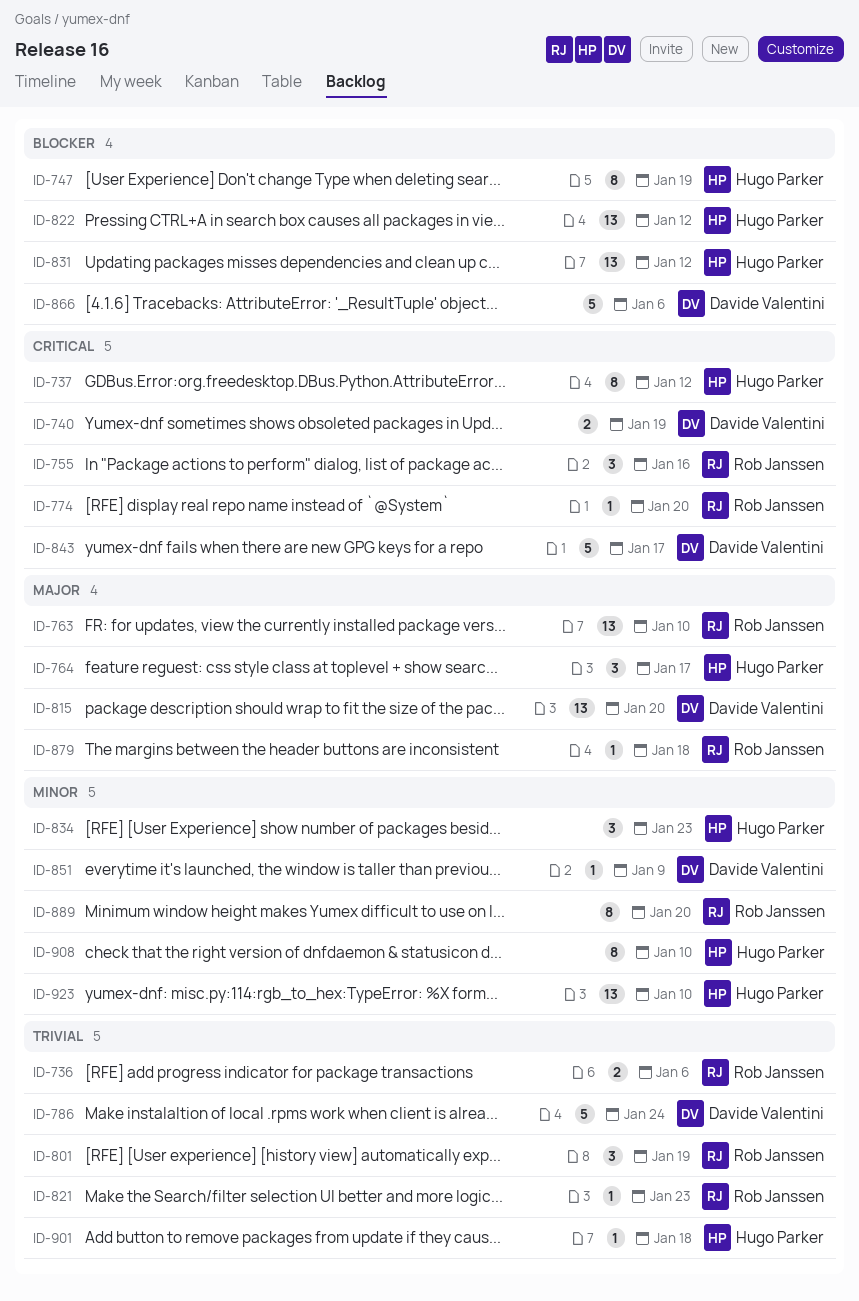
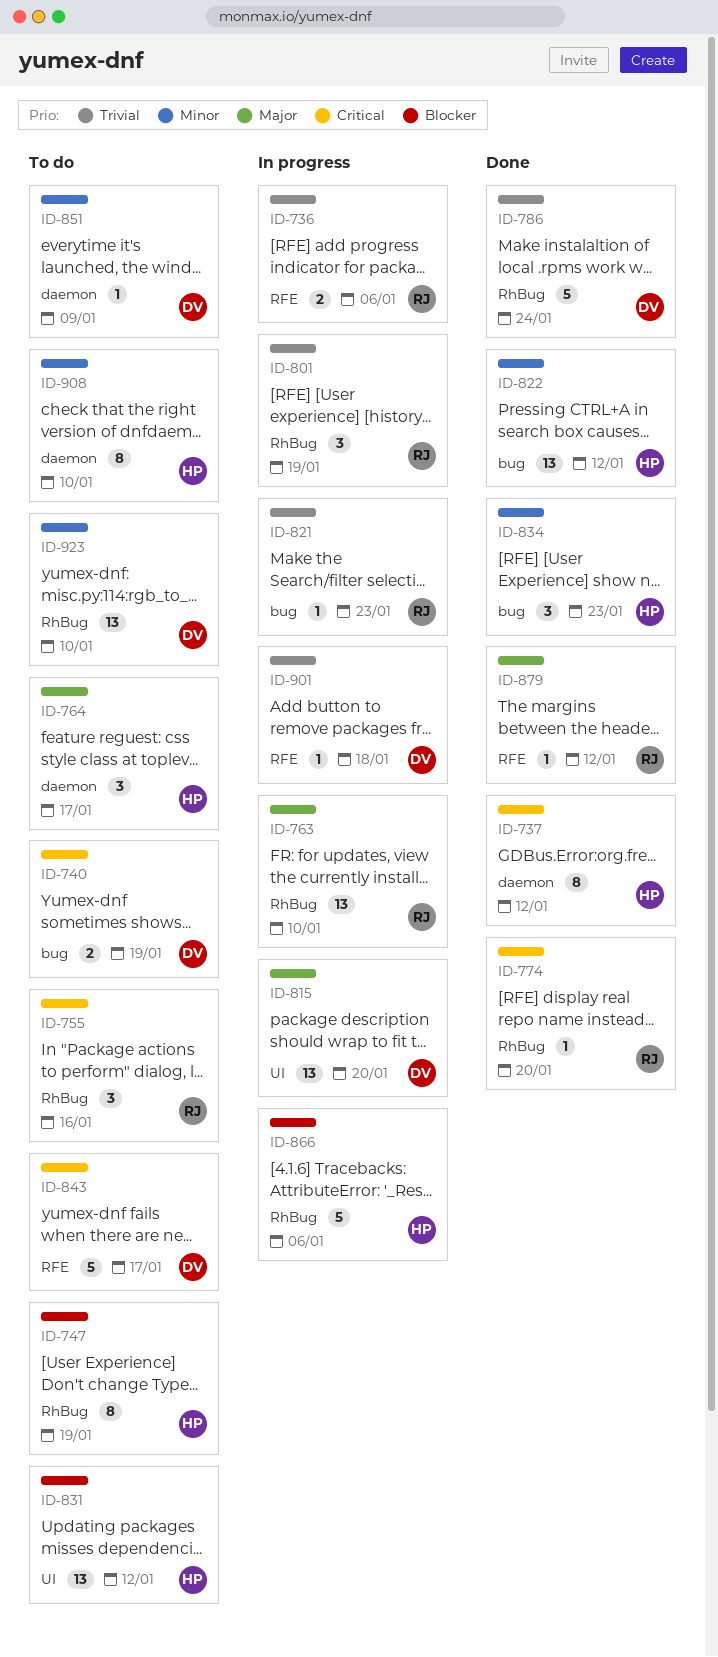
ID-822, priority: Blocker -> Minor
ID-866, owner: Davide Valentini -> Hugo Parker
ID-879, due: Jan 18 -> Jan 12
ID-889: present -> none
ID-901, owner: Hugo Parker -> Davide Valentini
ID-923, owner: Hugo Parker -> Davide Valentini

